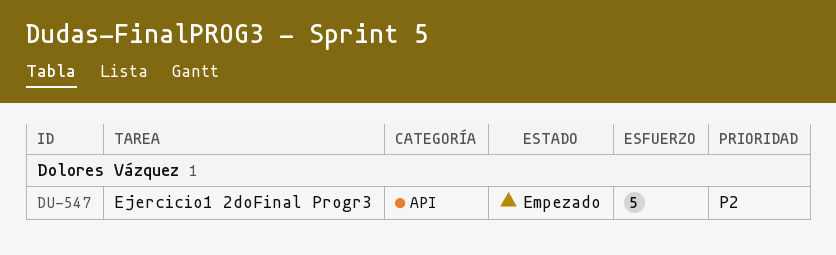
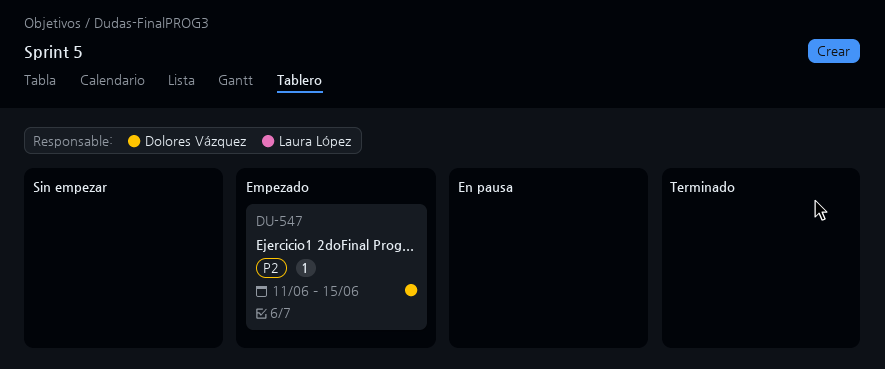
DU-547, estimate: 5 -> 1

